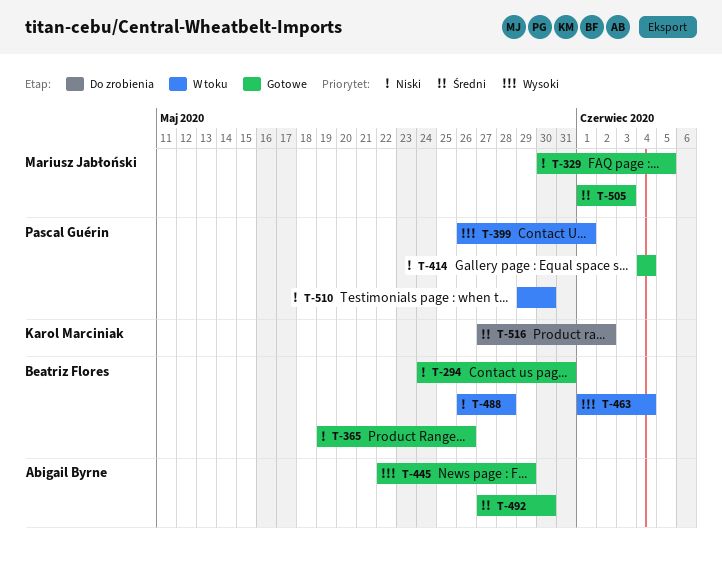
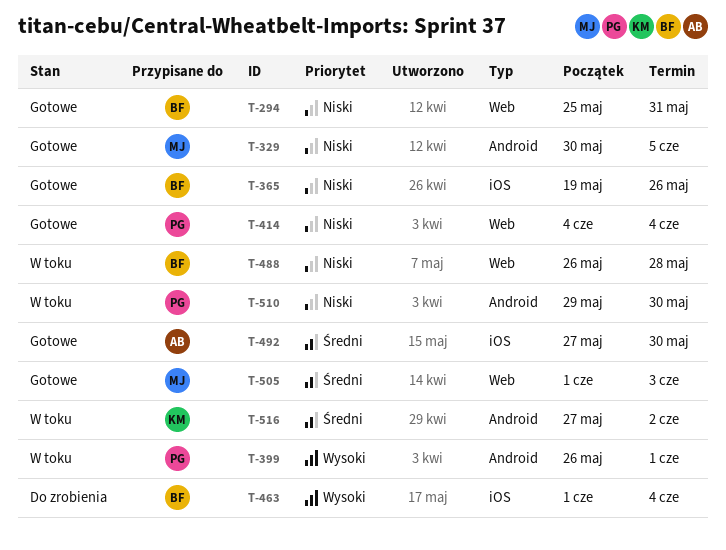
T-294, start: May 24 -> May 25
T-445: present -> none
T-463, status: W toku -> Do zrobienia
T-516, status: Do zrobienia -> W toku

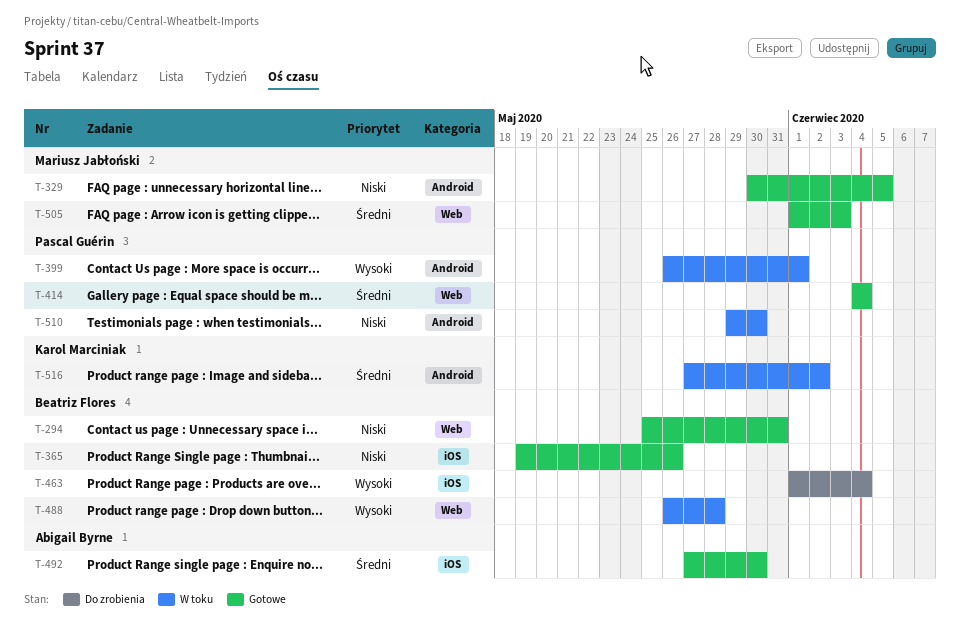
T-414, priority: Niski -> Średni
T-488, priority: Niski -> Wysoki

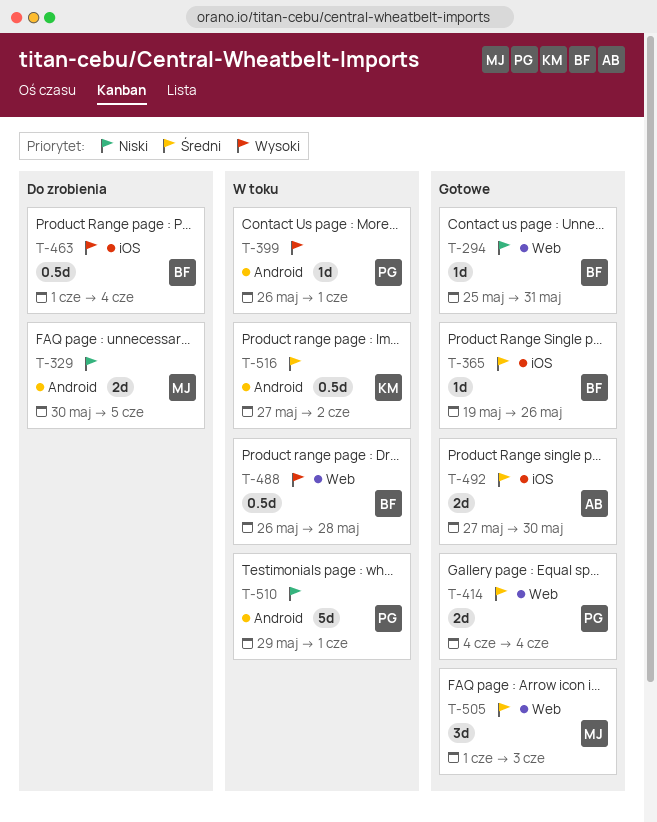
T-329, status: Gotowe -> Do zrobienia
T-365, priority: Niski -> Średni
T-510, due: May 30 -> Jun 1

